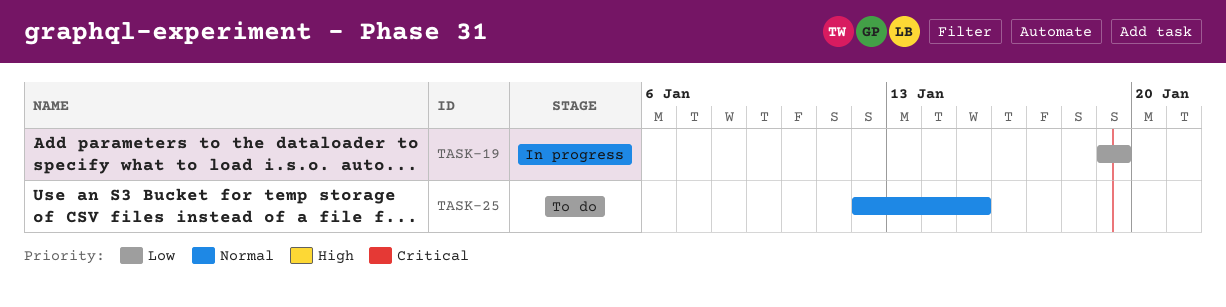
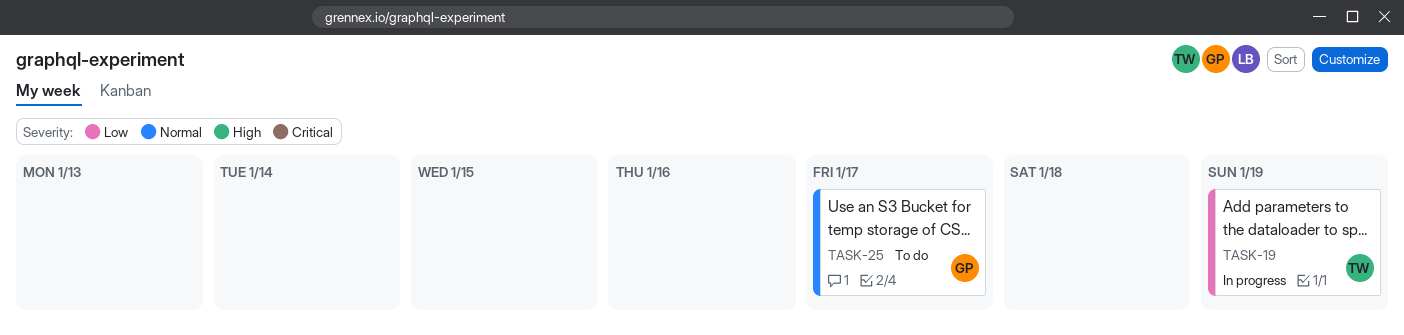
TASK-25, due: Jan 15 -> Jan 17

